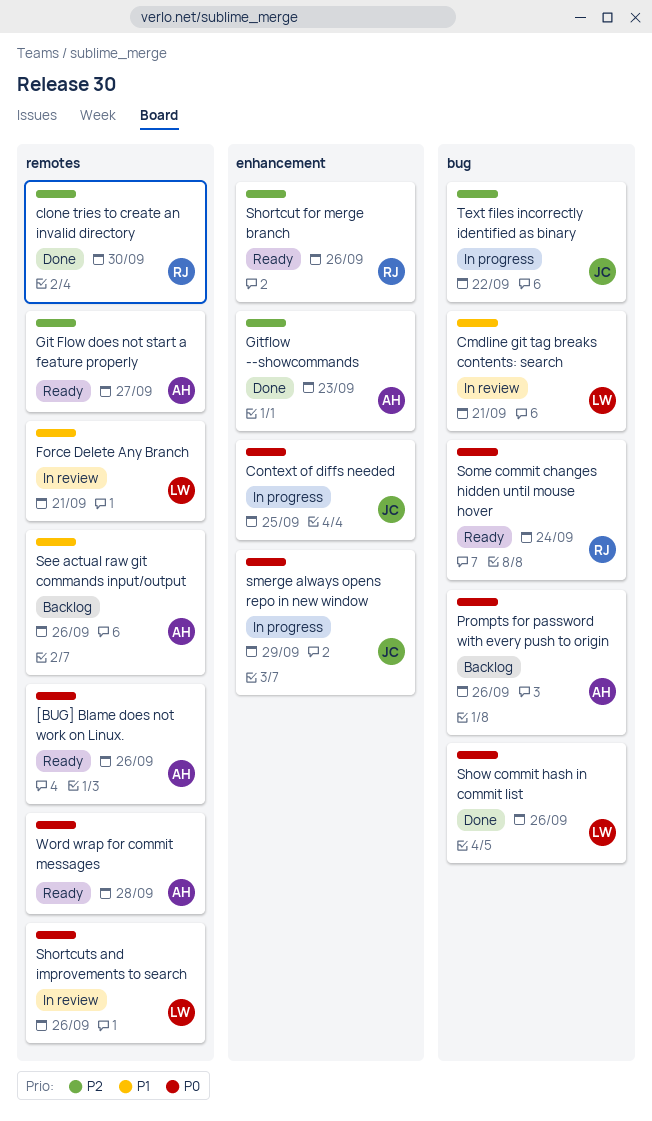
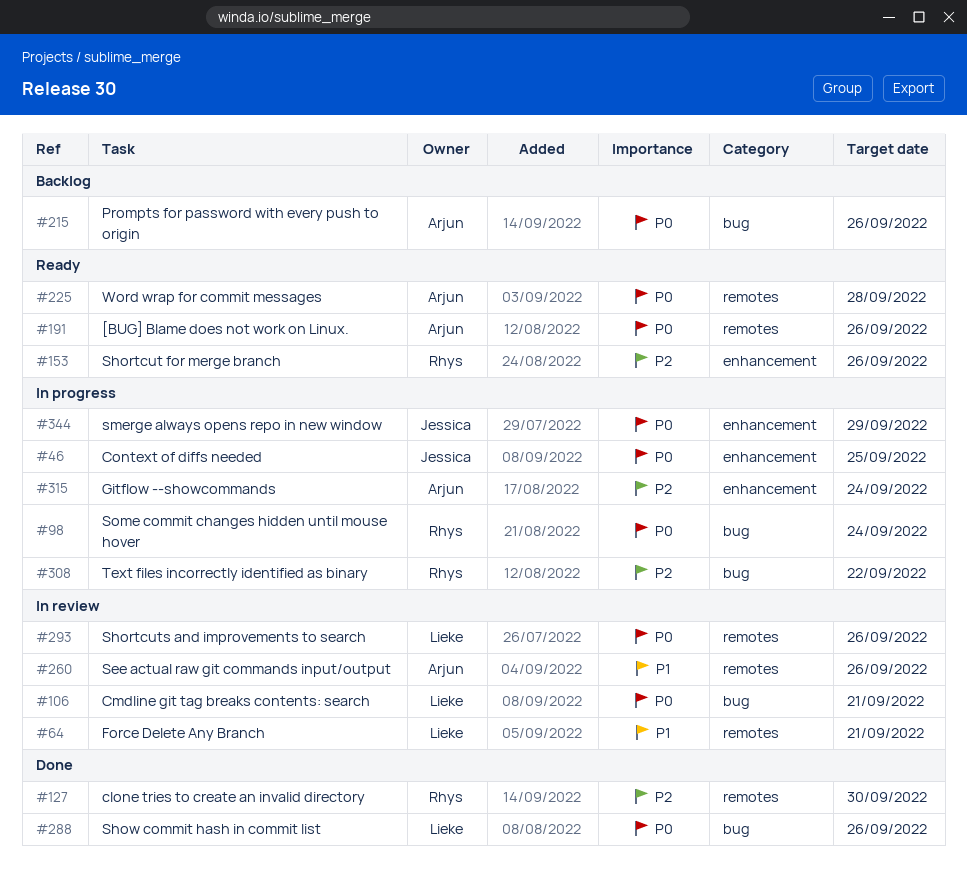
Cmdline git tag breaks contents: search, priority: P1 -> P0
Git Flow does not start a feature properly: present -> none
Gitflow --showcommands, status: Done -> In progress
Gitflow --showcommands, due: Sep 23 -> Sep 24
See actual raw git commands input/output, status: Backlog -> In review
Some commit changes hidden until mouse hover, status: Ready -> In progress
Text files incorrectly identified as binary, owner: Jessica -> Rhys

